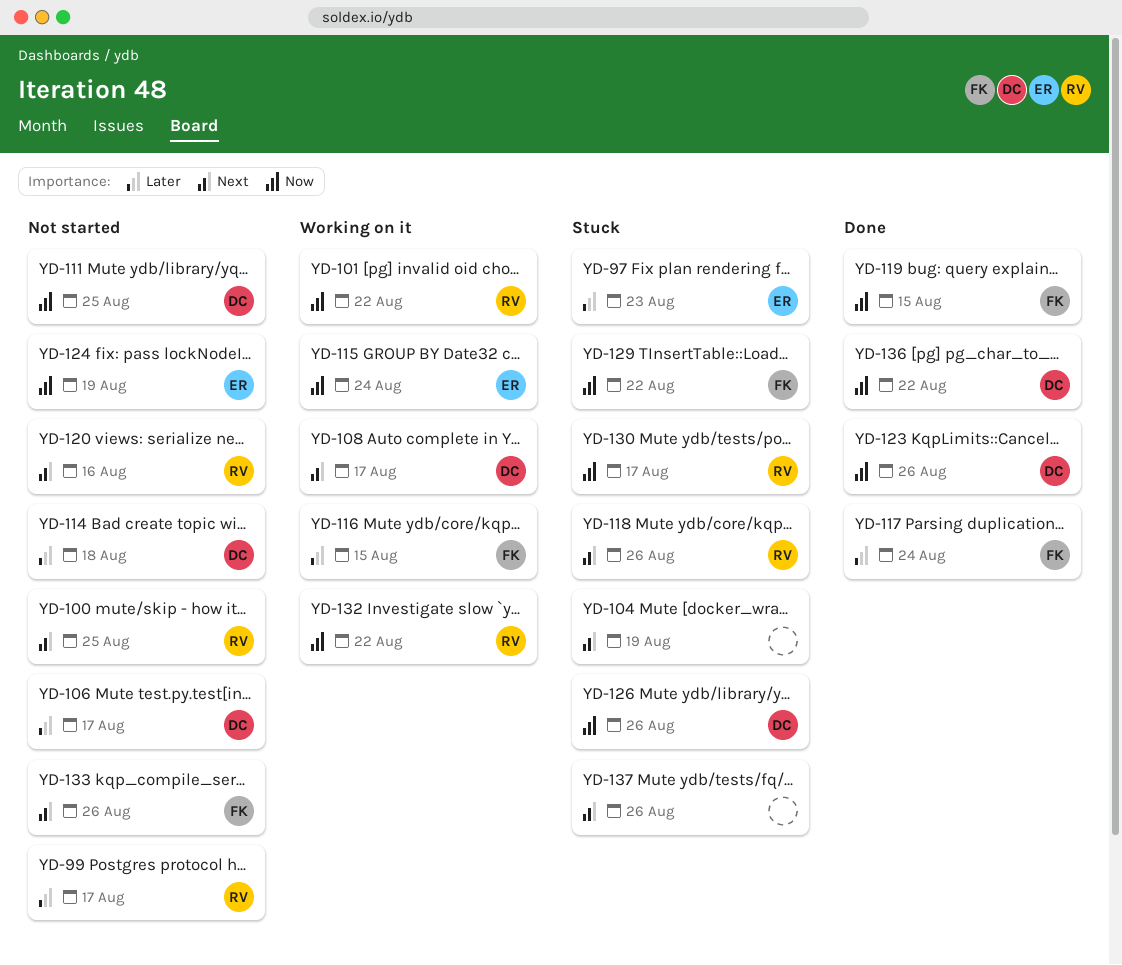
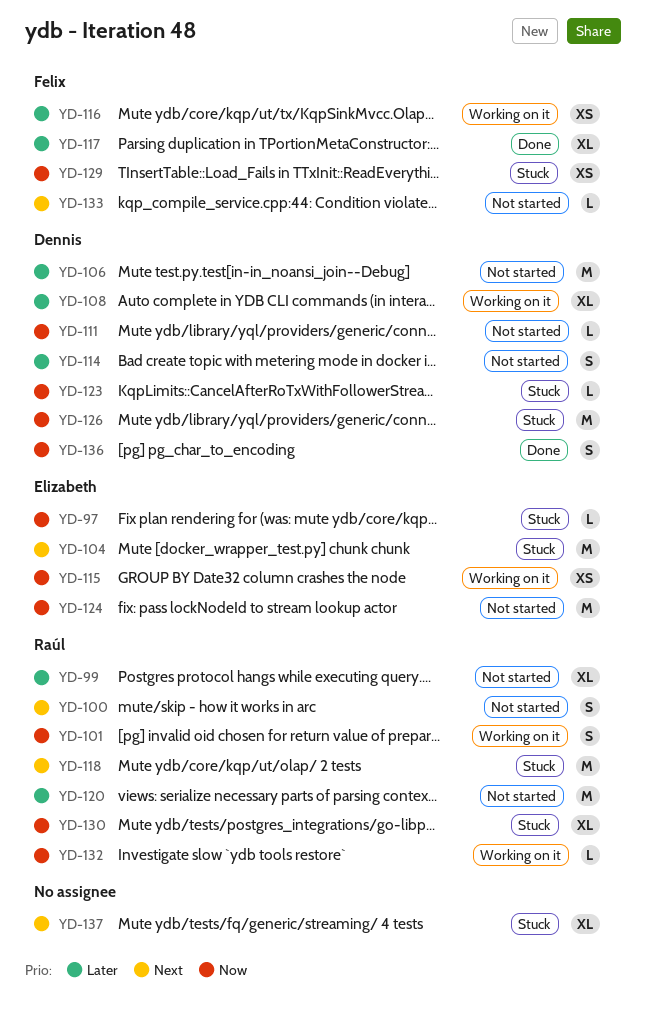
YD-97, priority: Later -> Now
YD-104, owner: none -> Elizabeth
YD-108, priority: Next -> Later
YD-119: present -> none
YD-120, priority: Next -> Later
YD-123, status: Done -> Stuck

